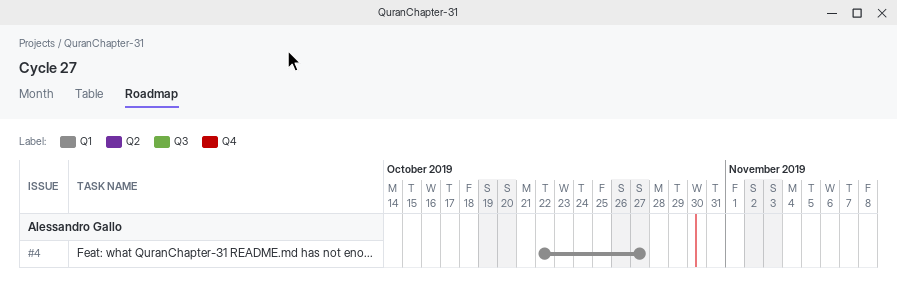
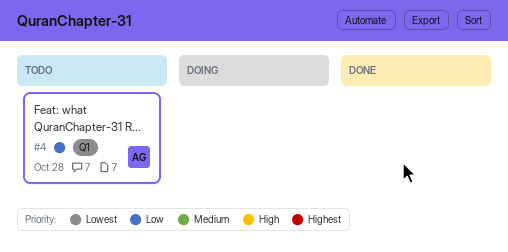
#4, due: Oct 27 -> Oct 28

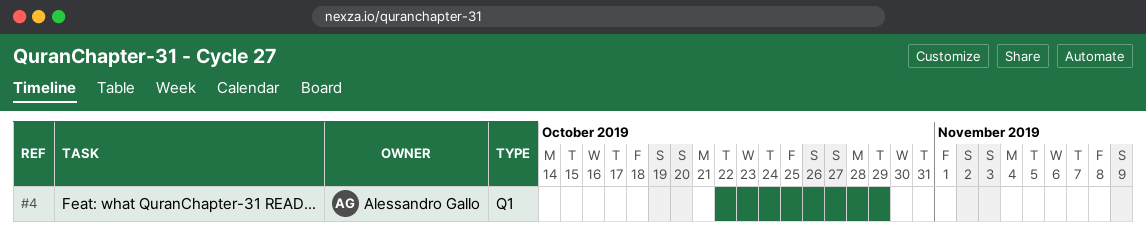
#4, due: Oct 28 -> Oct 29

